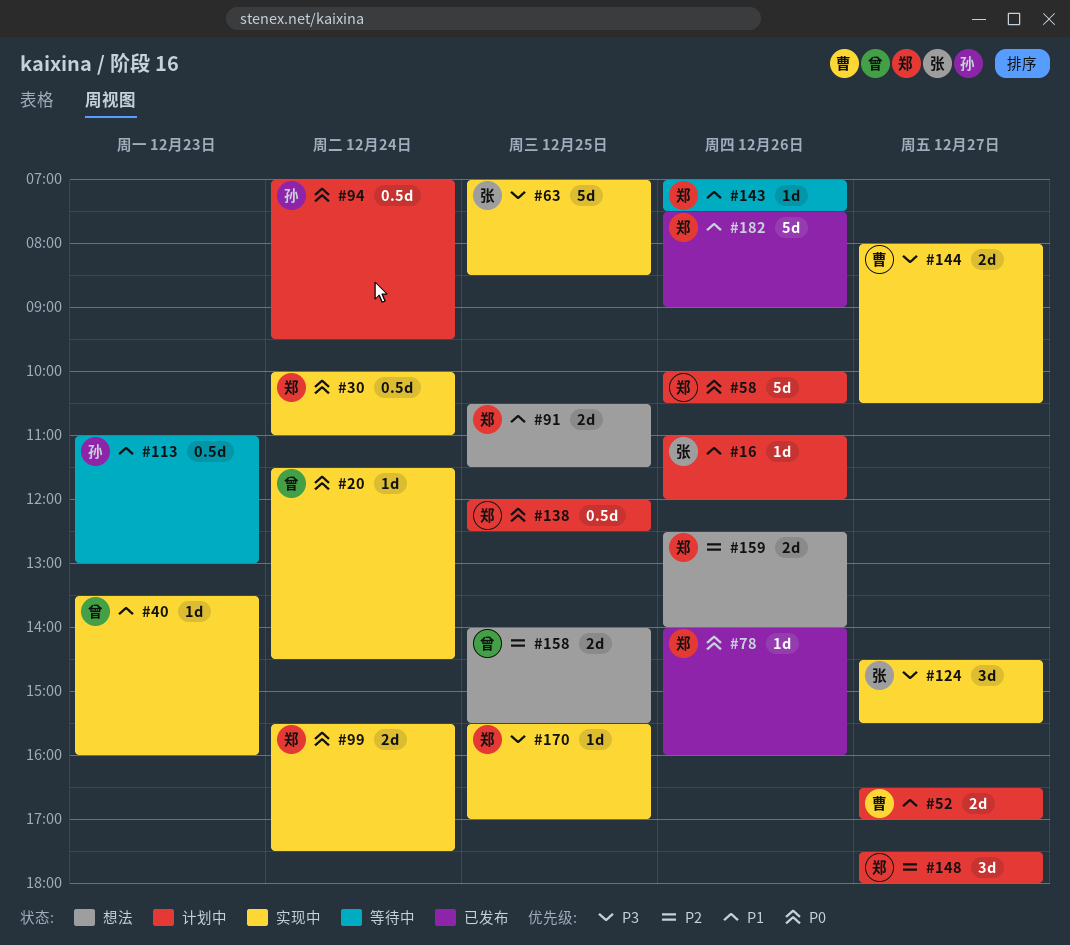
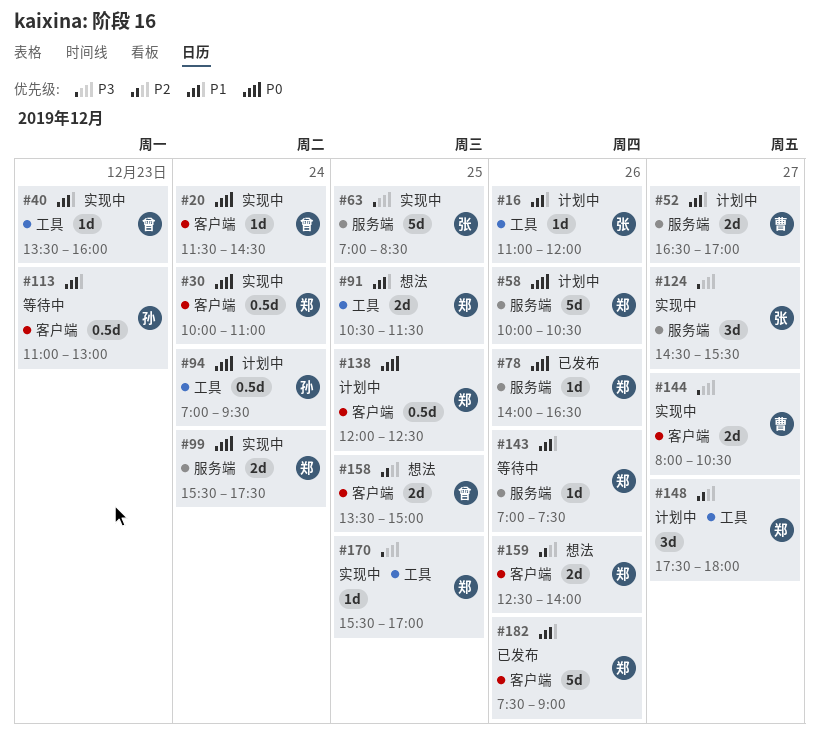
#78, ends: 16:00 -> 16:30
#158, begins: 14:00 -> 13:30
#158, ends: 15:30 -> 15:00

